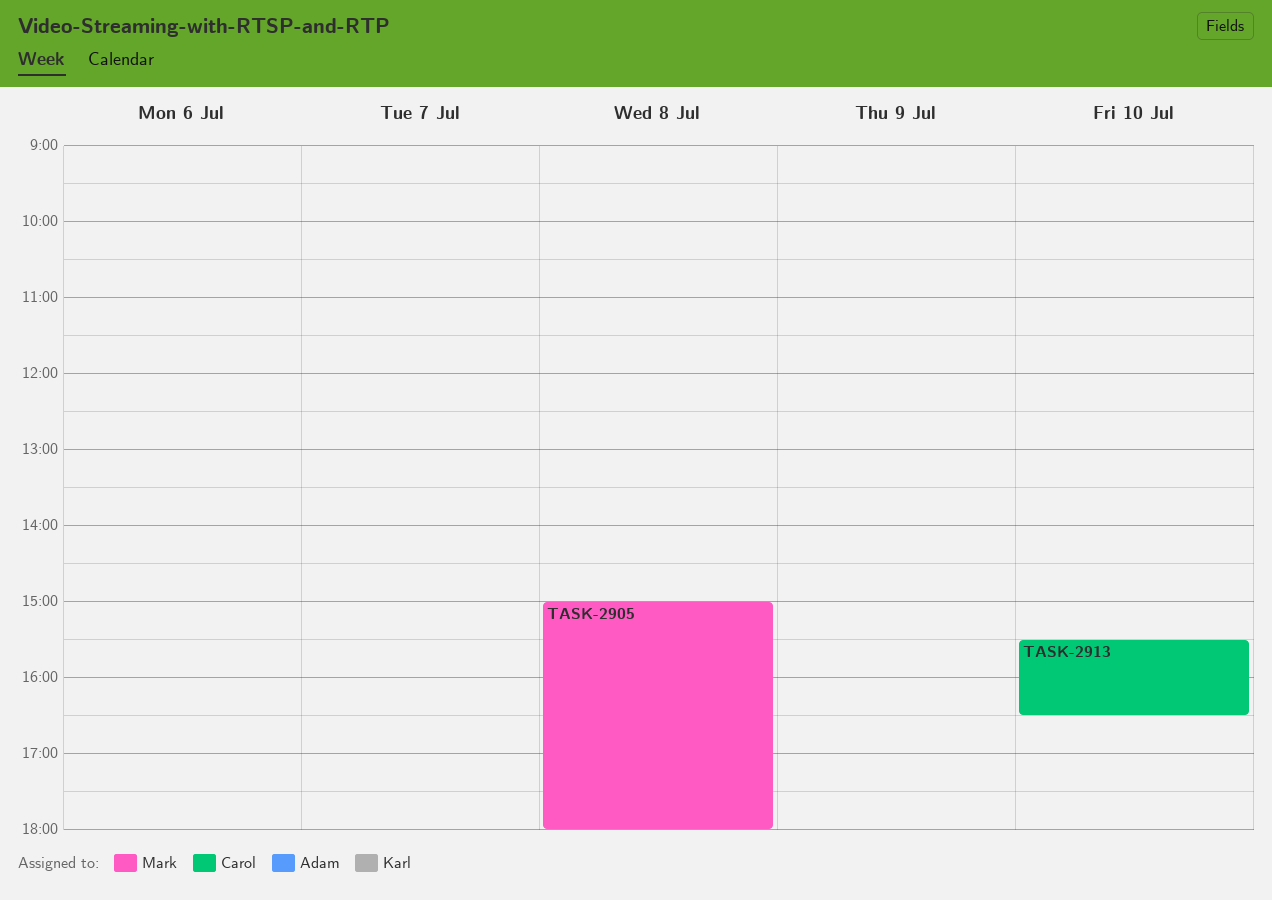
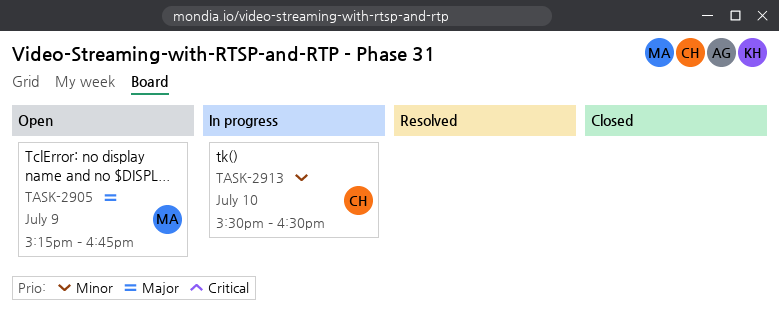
TASK-2905, day: Jul 8 -> Jul 9
TASK-2905, begins: 15:00 -> 15:15
TASK-2905, ends: 18:00 -> 16:45

